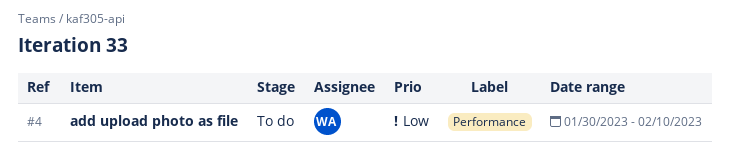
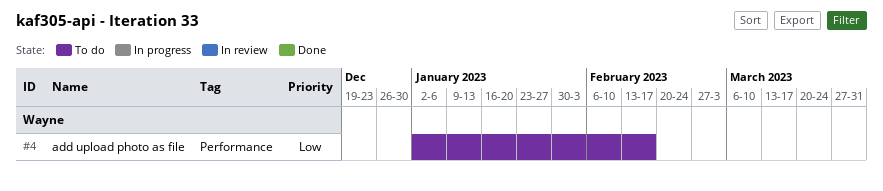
#4, start: Jan 30 -> Jan 2
#4, due: Feb 10 -> Feb 17

